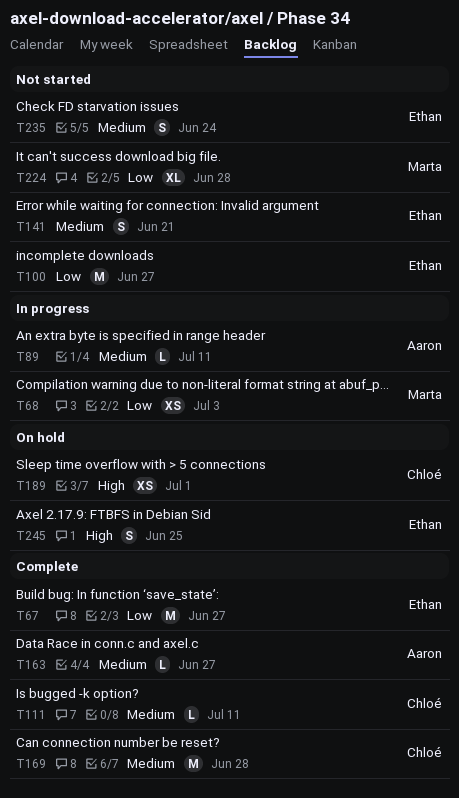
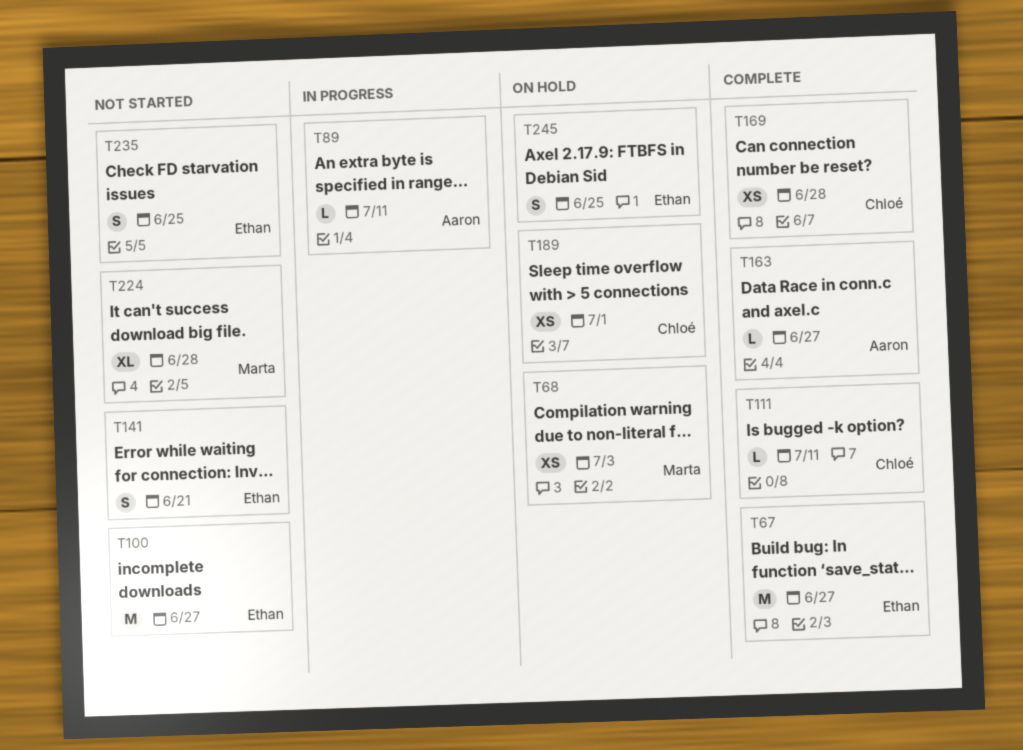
T68, status: In progress -> On hold
T169, estimate: M -> XS
T235, due: Jun 24 -> Jun 25

